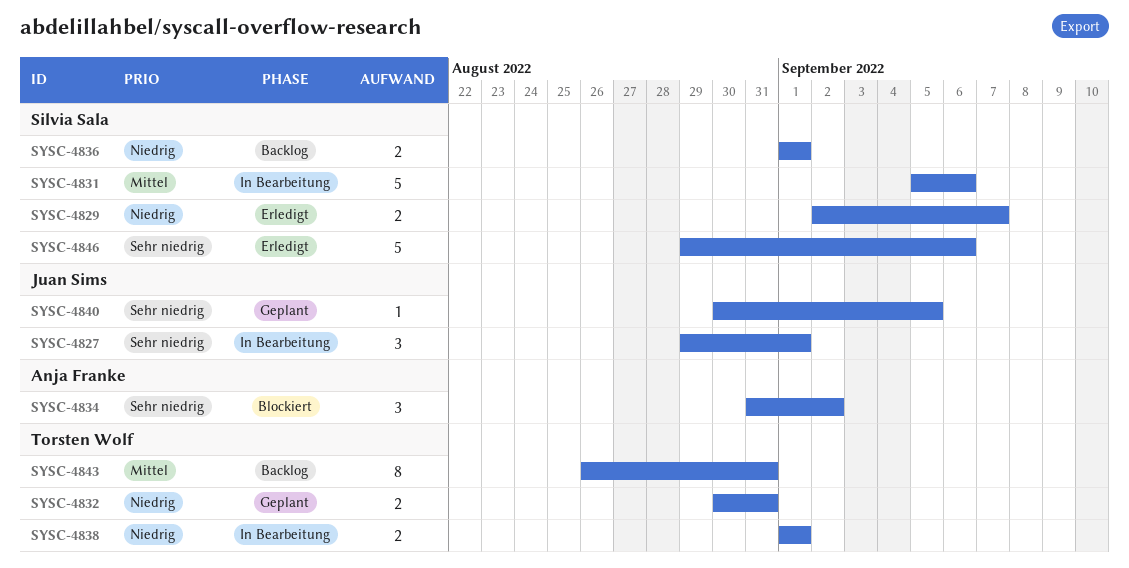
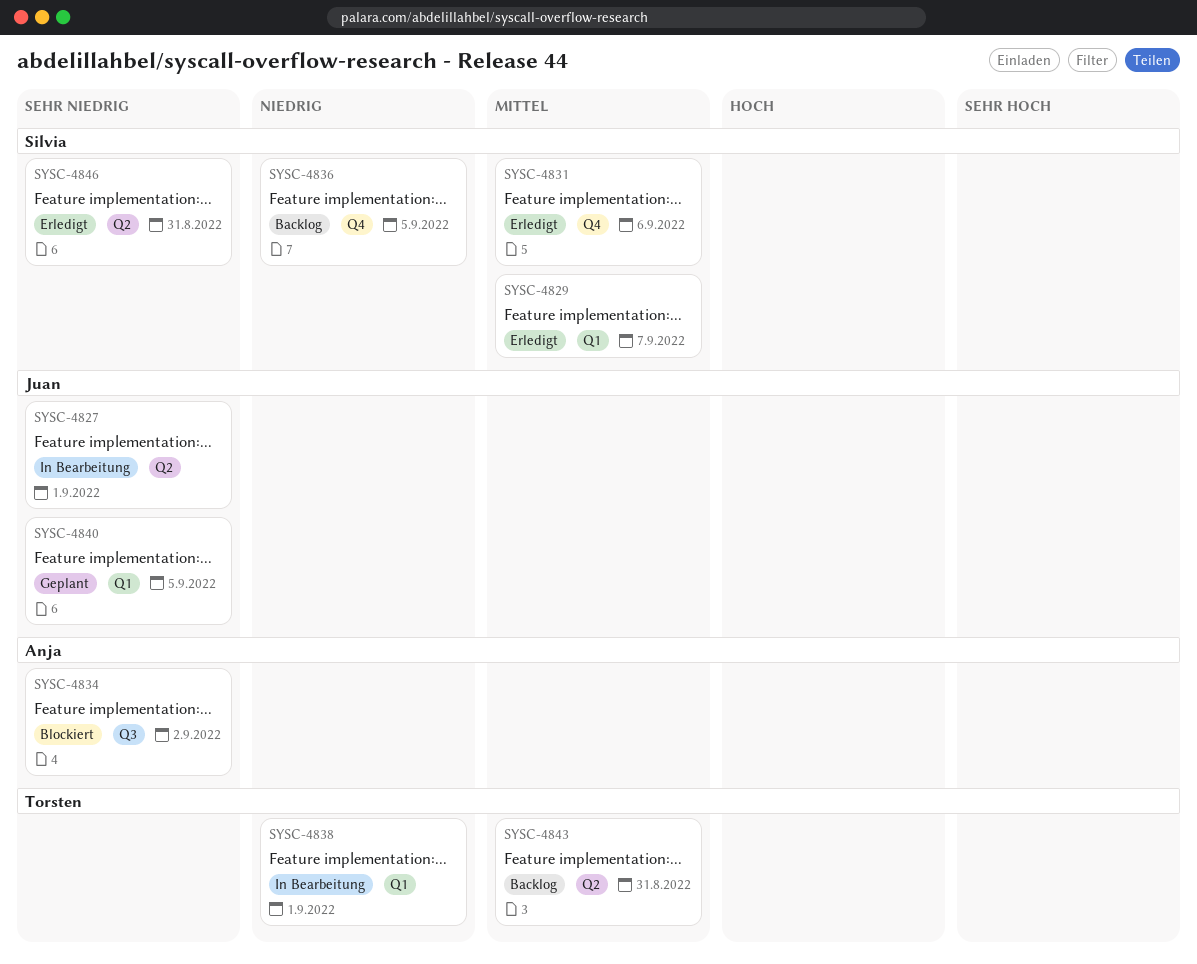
SYSC-4829, priority: Niedrig -> Mittel
SYSC-4831, status: In Bearbeitung -> Erledigt
SYSC-4832: present -> none
SYSC-4836, due: Sep 1 -> Sep 5
SYSC-4846, due: Sep 6 -> Aug 31

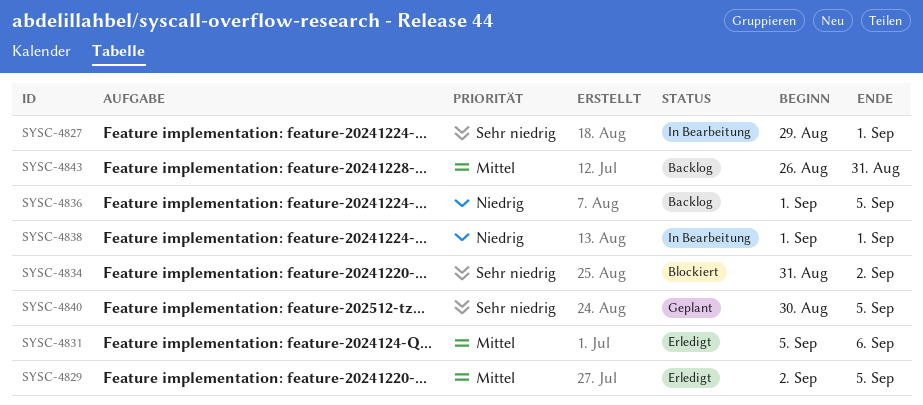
SYSC-4829, due: Sep 7 -> Sep 5
SYSC-4846: present -> none

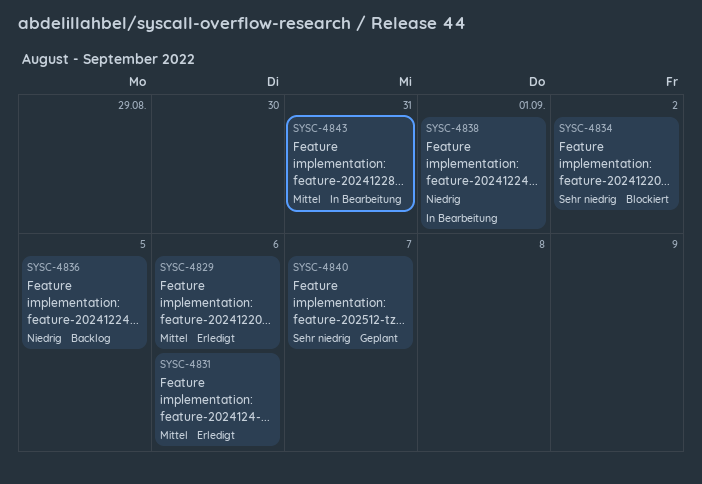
SYSC-4827: present -> none
SYSC-4829, due: Sep 5 -> Sep 6
SYSC-4840, due: Sep 5 -> Sep 7
SYSC-4843, status: Backlog -> In Bearbeitung

